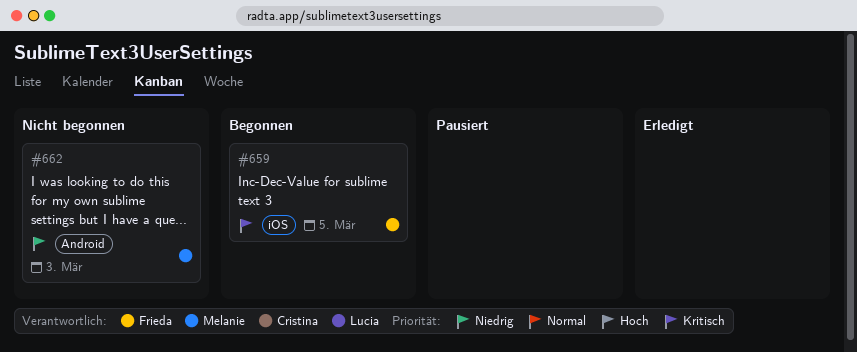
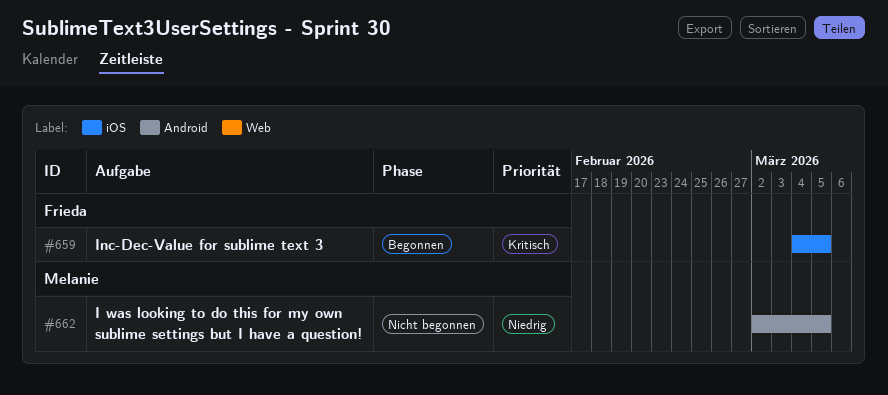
#662, due: Mar 3 -> Mar 5

